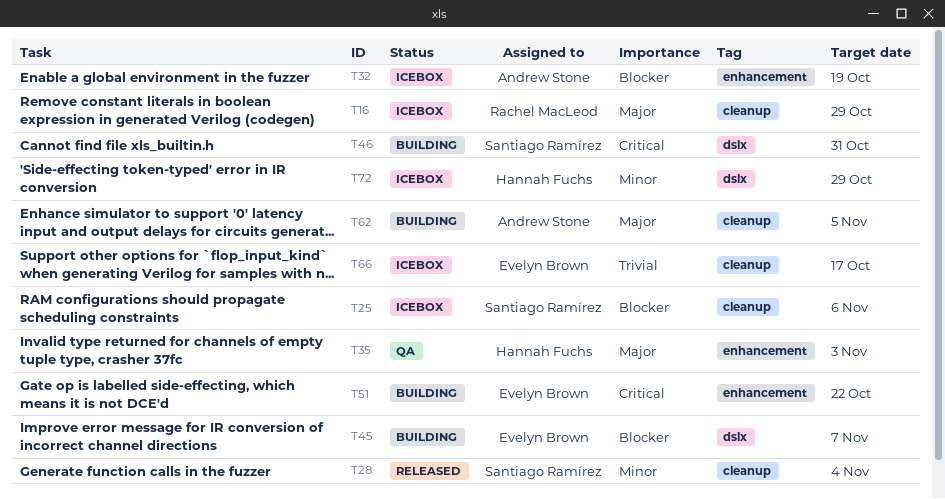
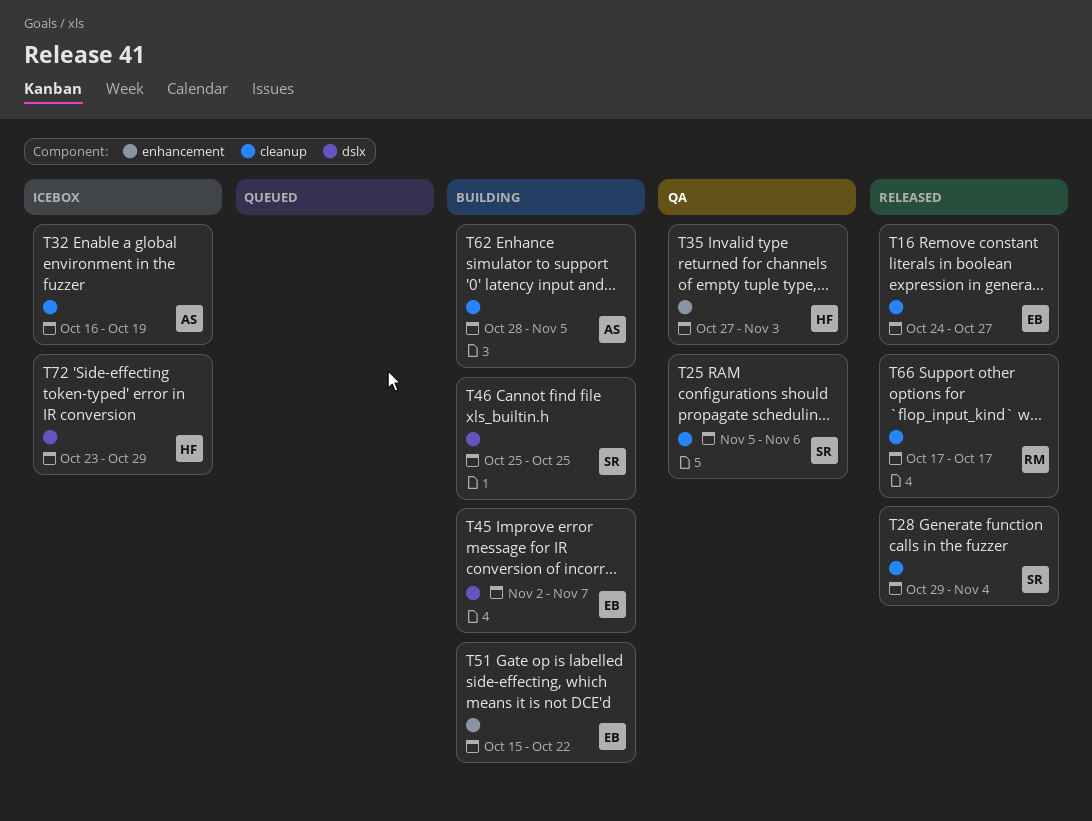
T16, status: Icebox -> Released
T16, owner: Rachel MacLeod -> Evelyn Brown
T16, due: Oct 29 -> Oct 27
T25, status: Icebox -> QA
T32, label: enhancement -> cleanup
T46, due: Oct 31 -> Oct 25
T66, status: Icebox -> Released
T66, owner: Evelyn Brown -> Rachel MacLeod

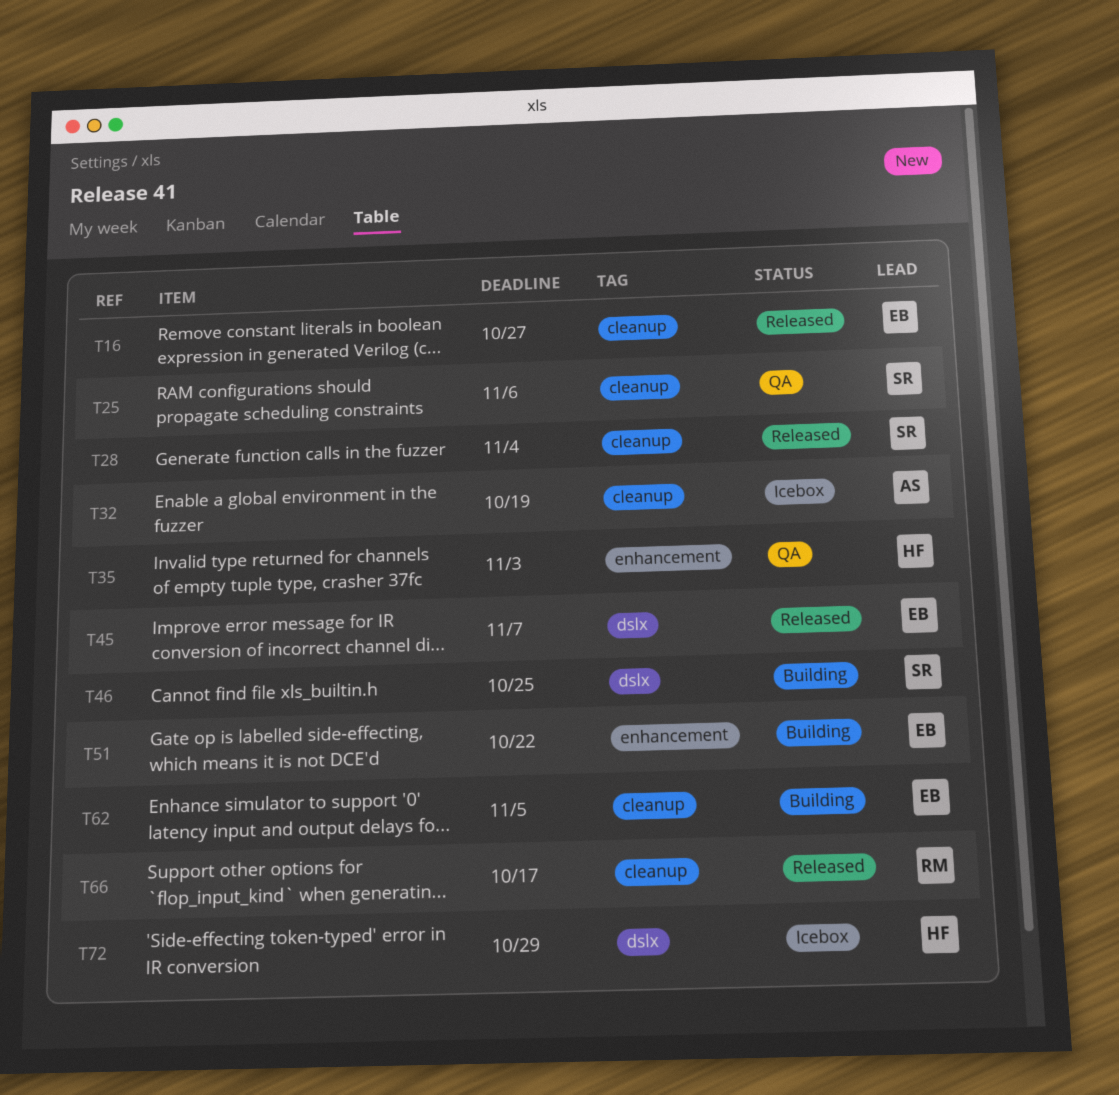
T45, status: Building -> Released
T62, owner: AS -> EB

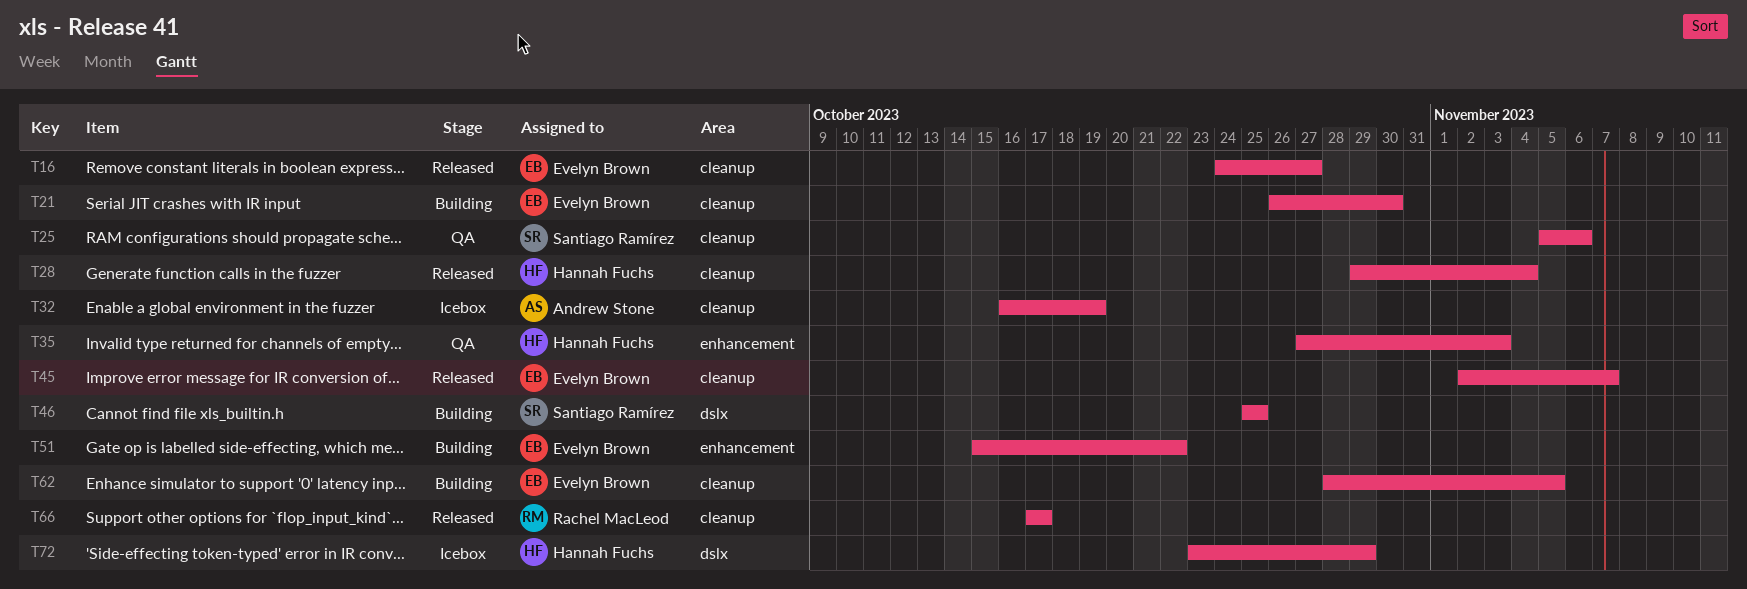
T21: none -> present
T28, owner: Santiago Ramírez -> Hannah Fuchs
T45, label: dslx -> cleanup

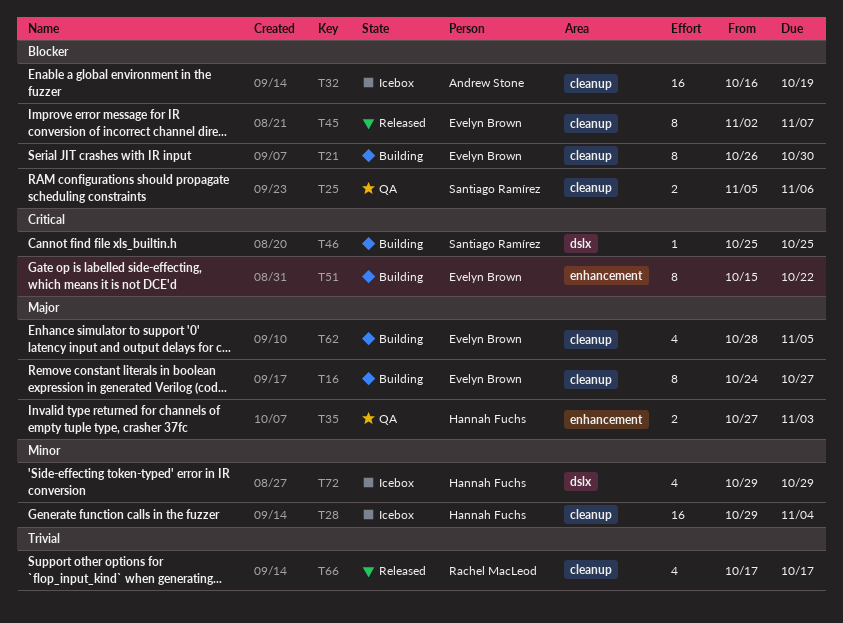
T16, status: Released -> Building
T28, status: Released -> Icebox
T72, start: Oct 23 -> Oct 29

